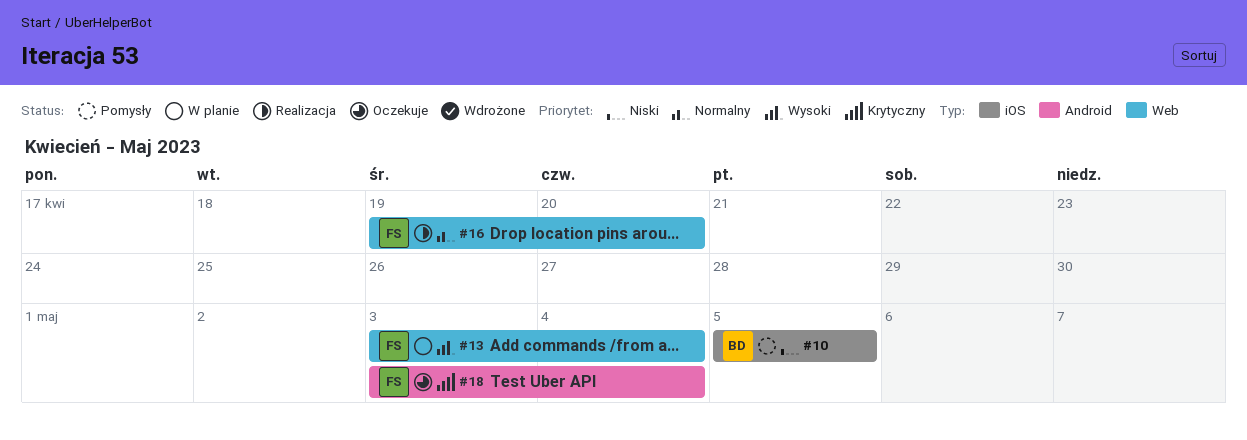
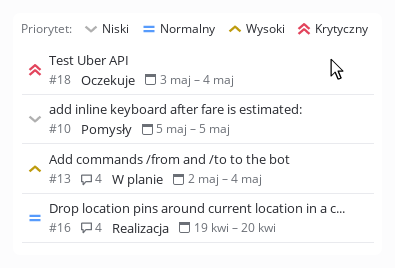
#13, start: May 3 -> May 2

